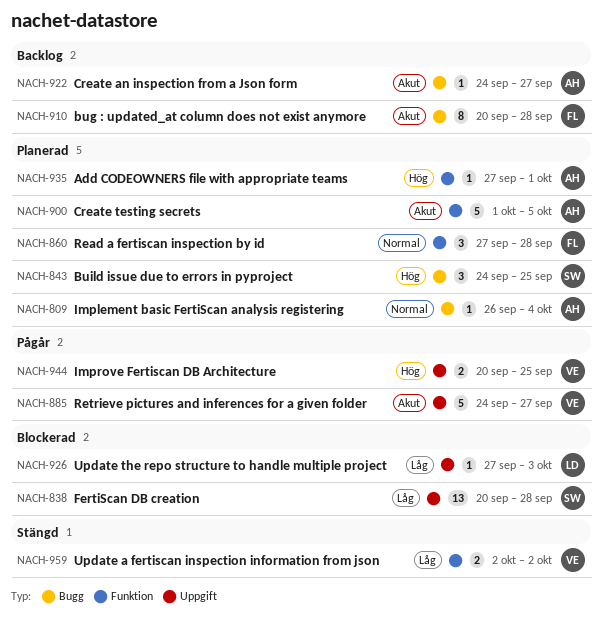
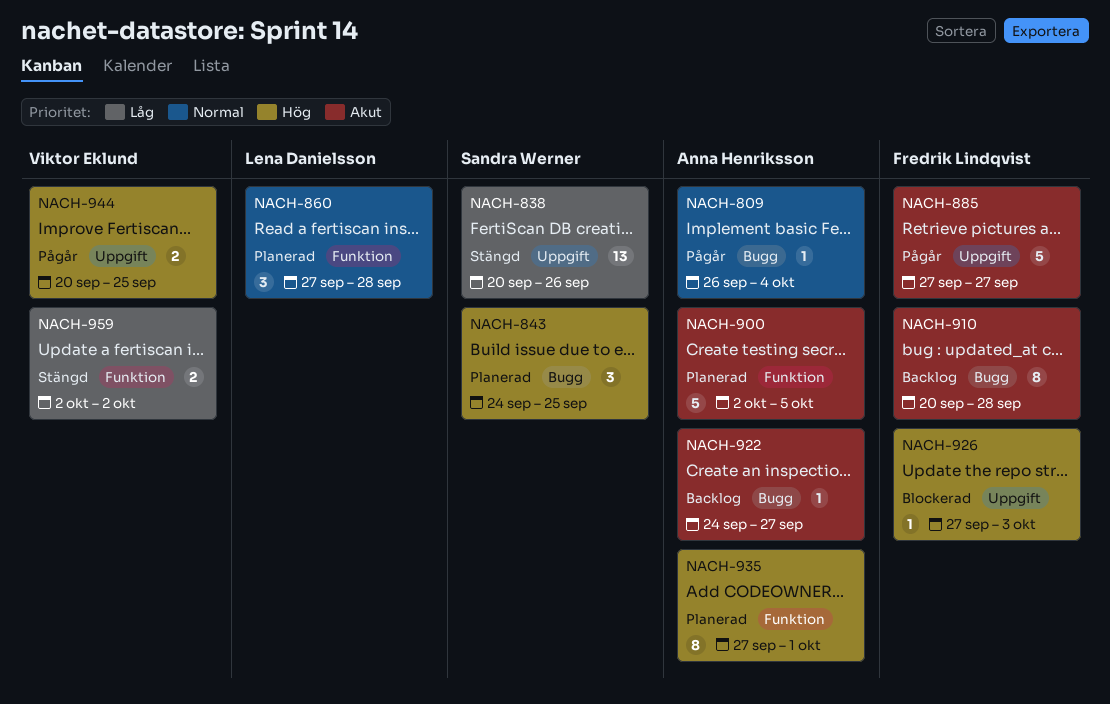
NACH-809, status: Planerad -> Pågår
NACH-838, status: Blockerad -> Stängd
NACH-838, due: Sep 28 -> Sep 26
NACH-860, owner: Fredrik Lindqvist -> Lena Danielsson
NACH-885, owner: Viktor Eklund -> Fredrik Lindqvist
NACH-885, start: Sep 24 -> Sep 27
NACH-900, start: Oct 1 -> Oct 2
NACH-926, owner: Lena Danielsson -> Fredrik Lindqvist
NACH-926, priority: Låg -> Hög
NACH-935, estimate: 1 -> 8

